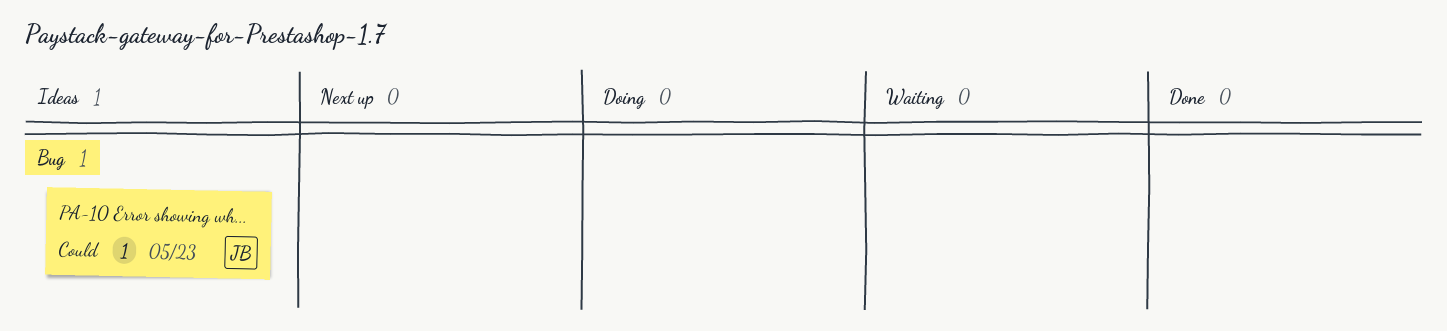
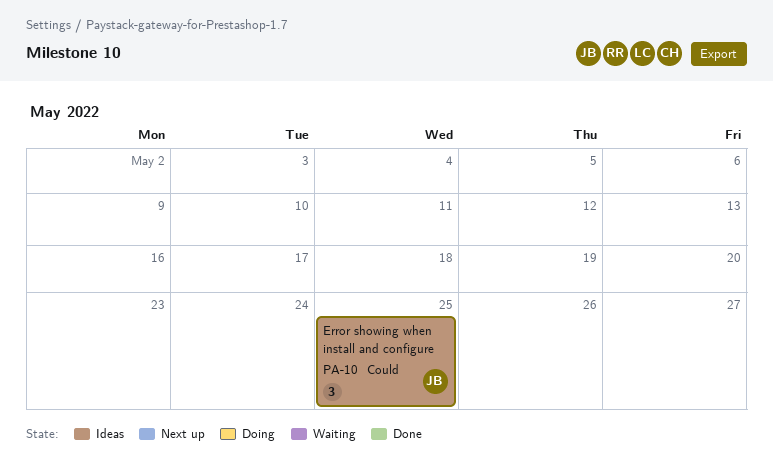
PA-10, estimate: 1 -> 3
PA-10, due: May 23 -> May 25

